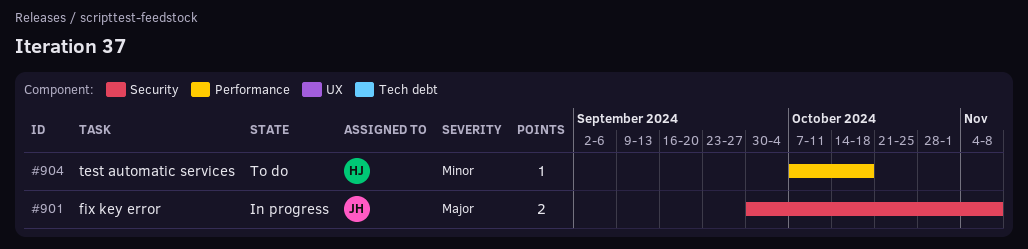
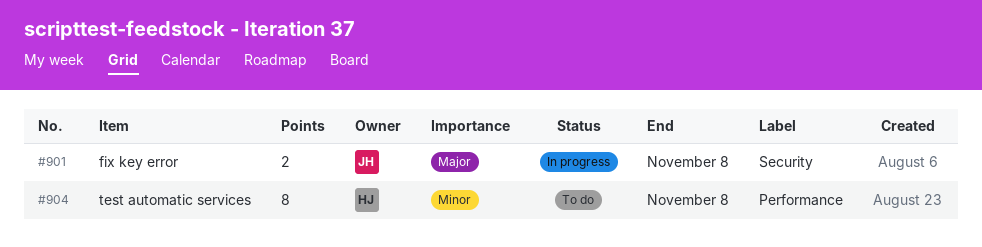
#904, estimate: 1 -> 8
#904, due: Oct 18 -> Nov 8

